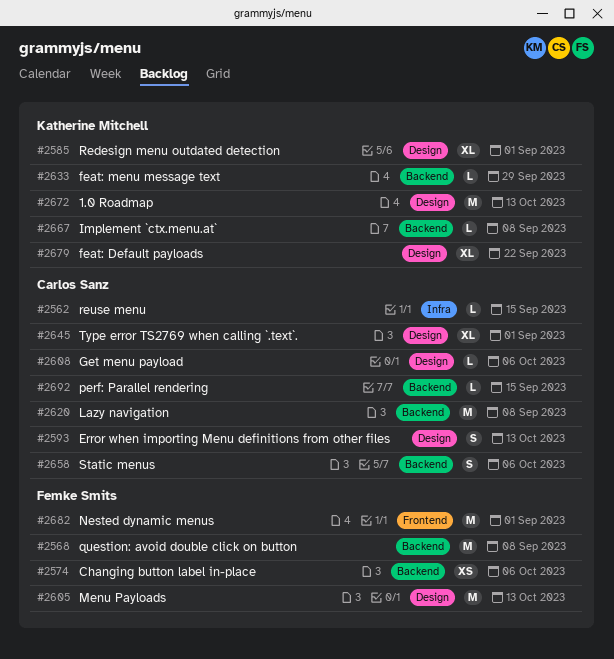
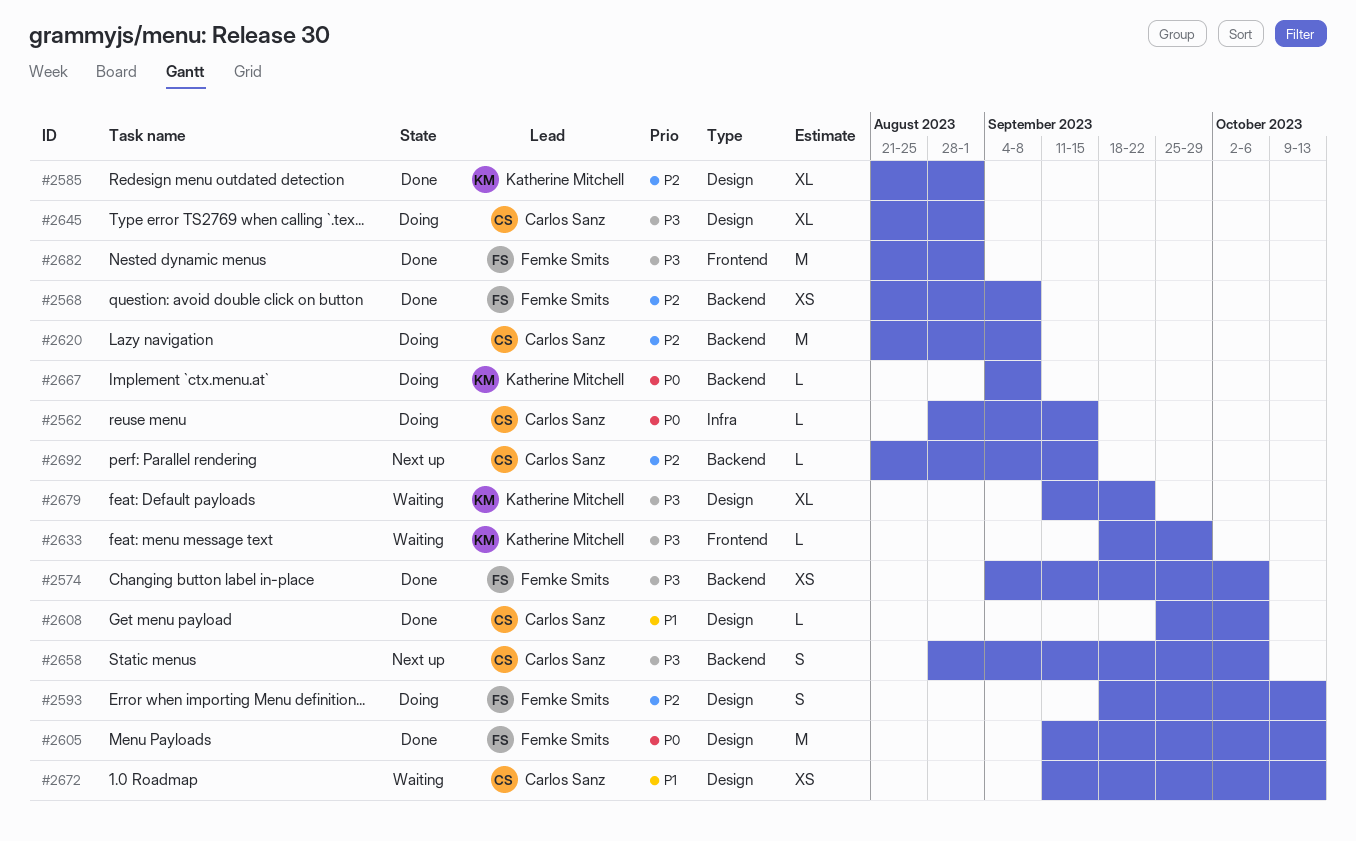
#2568, estimate: M -> XS
#2593, owner: Carlos Sanz -> Femke Smits
#2633, label: Backend -> Frontend
#2672, owner: Katherine Mitchell -> Carlos Sanz
#2672, estimate: M -> XS

